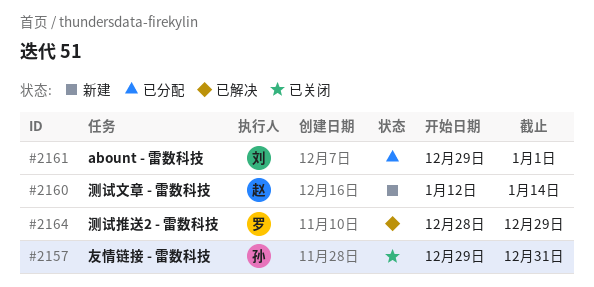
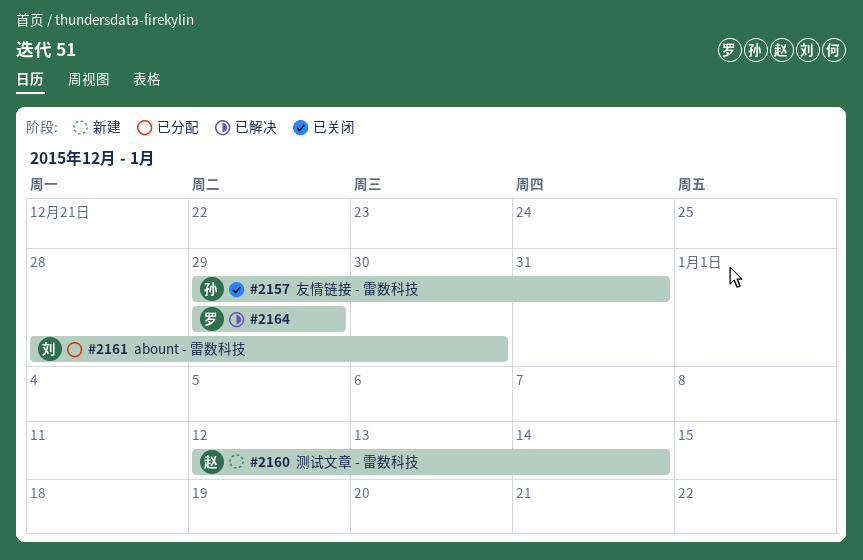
#2161, start: Dec 29 -> Dec 28
#2161, due: Jan 1 -> Dec 30
#2164, start: Dec 28 -> Dec 29

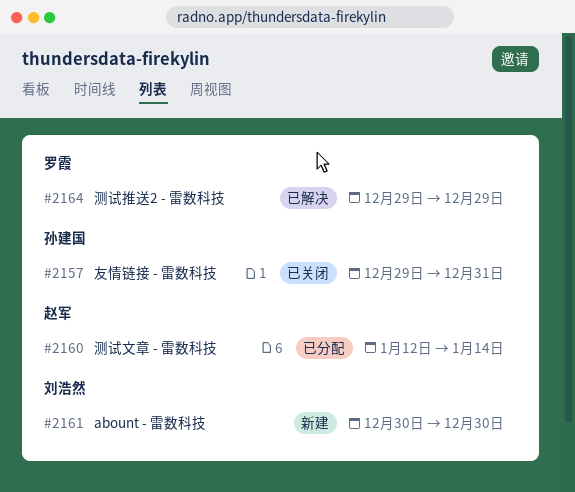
#2160, status: 新建 -> 已分配
#2161, status: 已分配 -> 新建
#2161, start: Dec 28 -> Dec 30

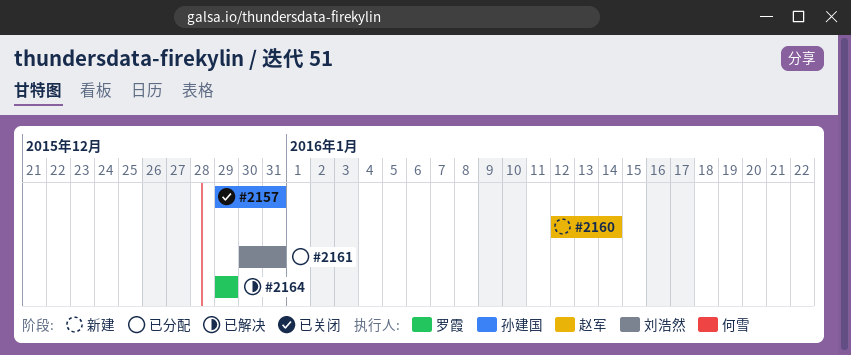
#2160, status: 已分配 -> 新建
#2161, status: 新建 -> 已分配
#2161, due: Dec 30 -> Dec 31

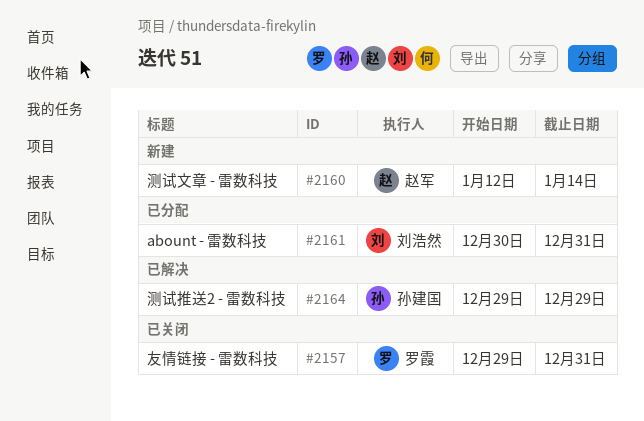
#2157, owner: 孙建国 -> 罗霞
#2164, owner: 罗霞 -> 孙建国

